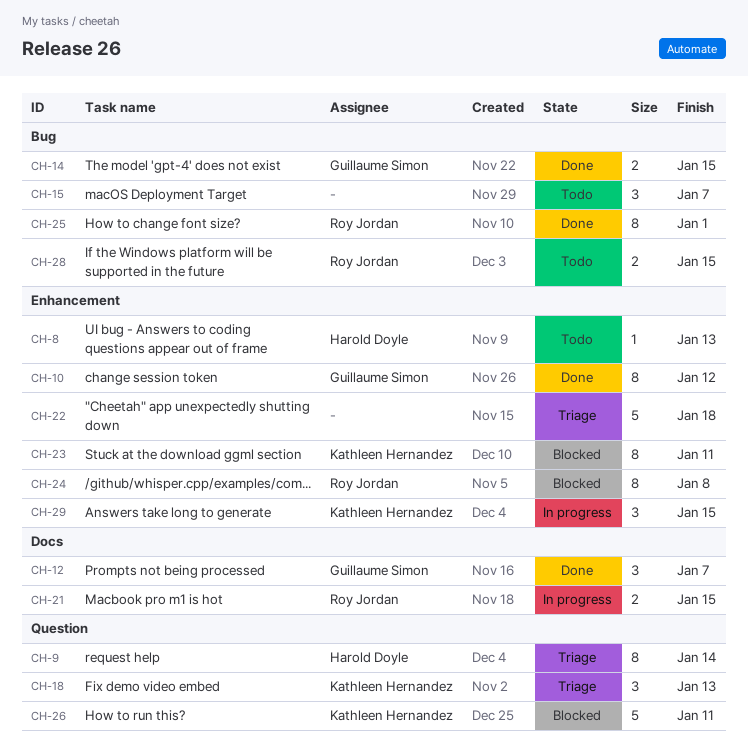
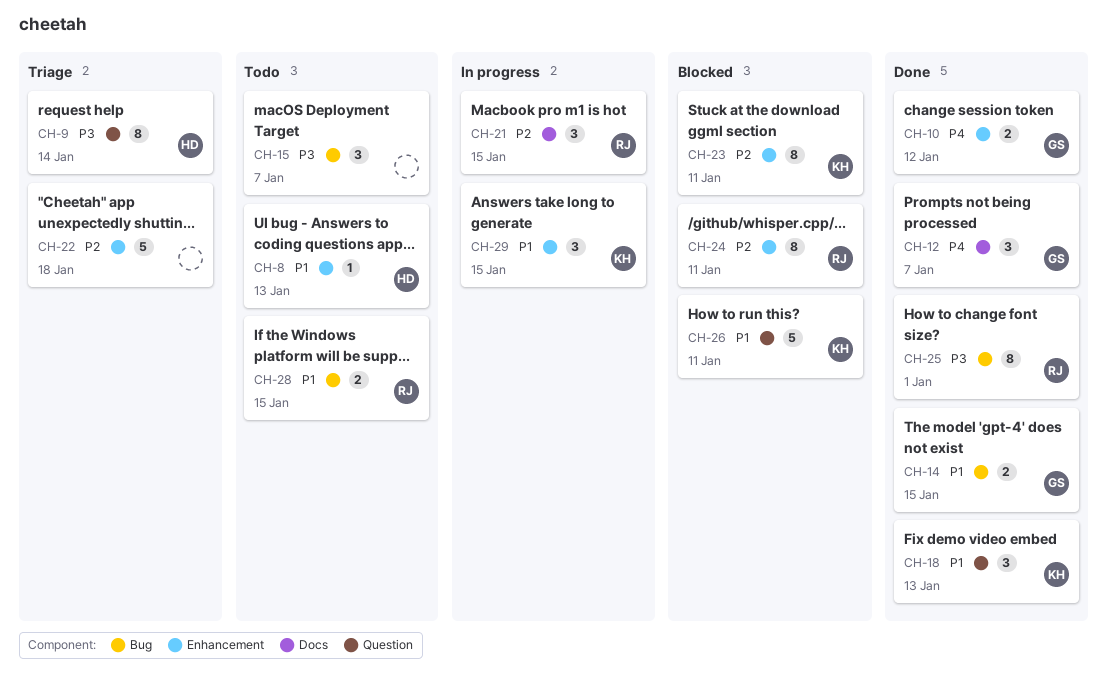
CH-10, estimate: 8 -> 2
CH-18, status: Triage -> Done
CH-21, estimate: 2 -> 3
CH-24, due: Jan 8 -> Jan 11

